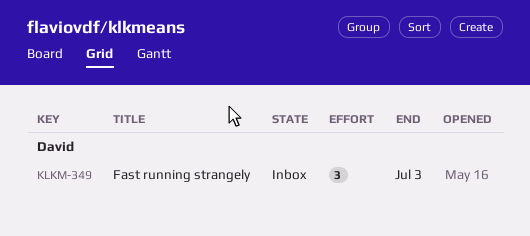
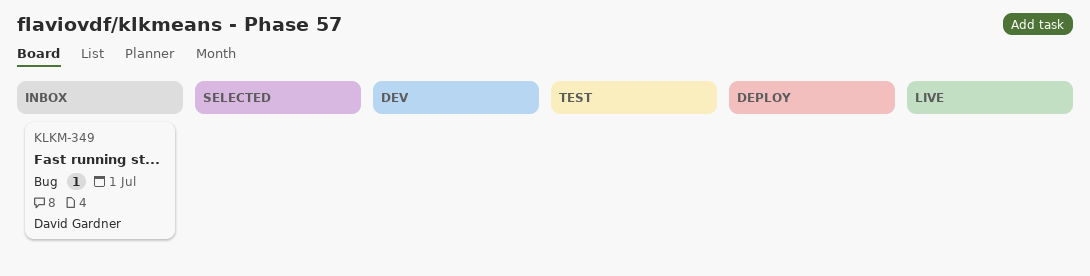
KLKM-349, estimate: 3 -> 1
KLKM-349, due: Jul 3 -> Jul 1

